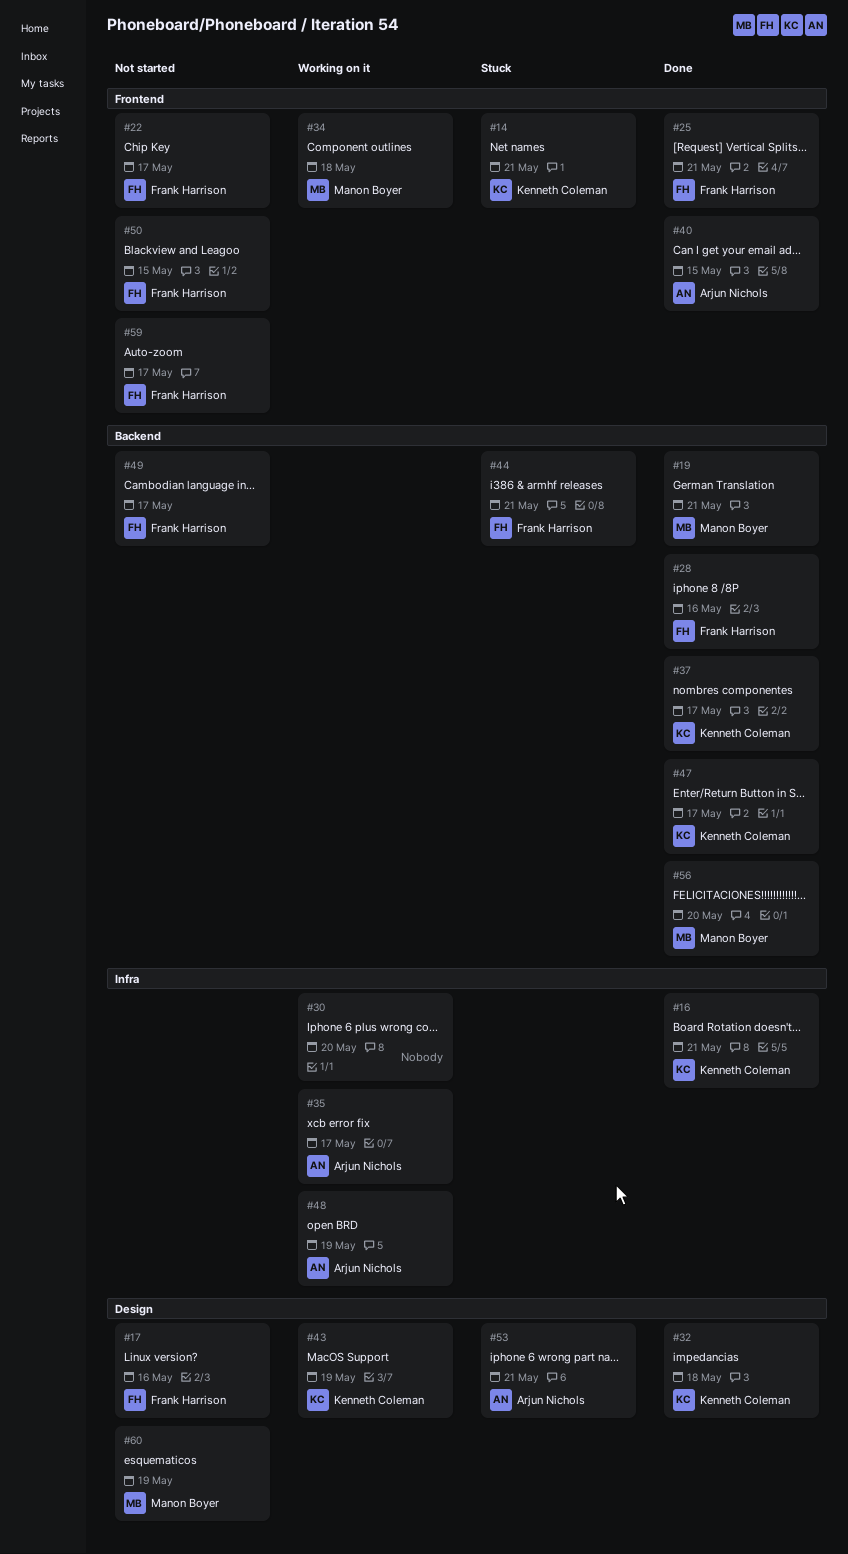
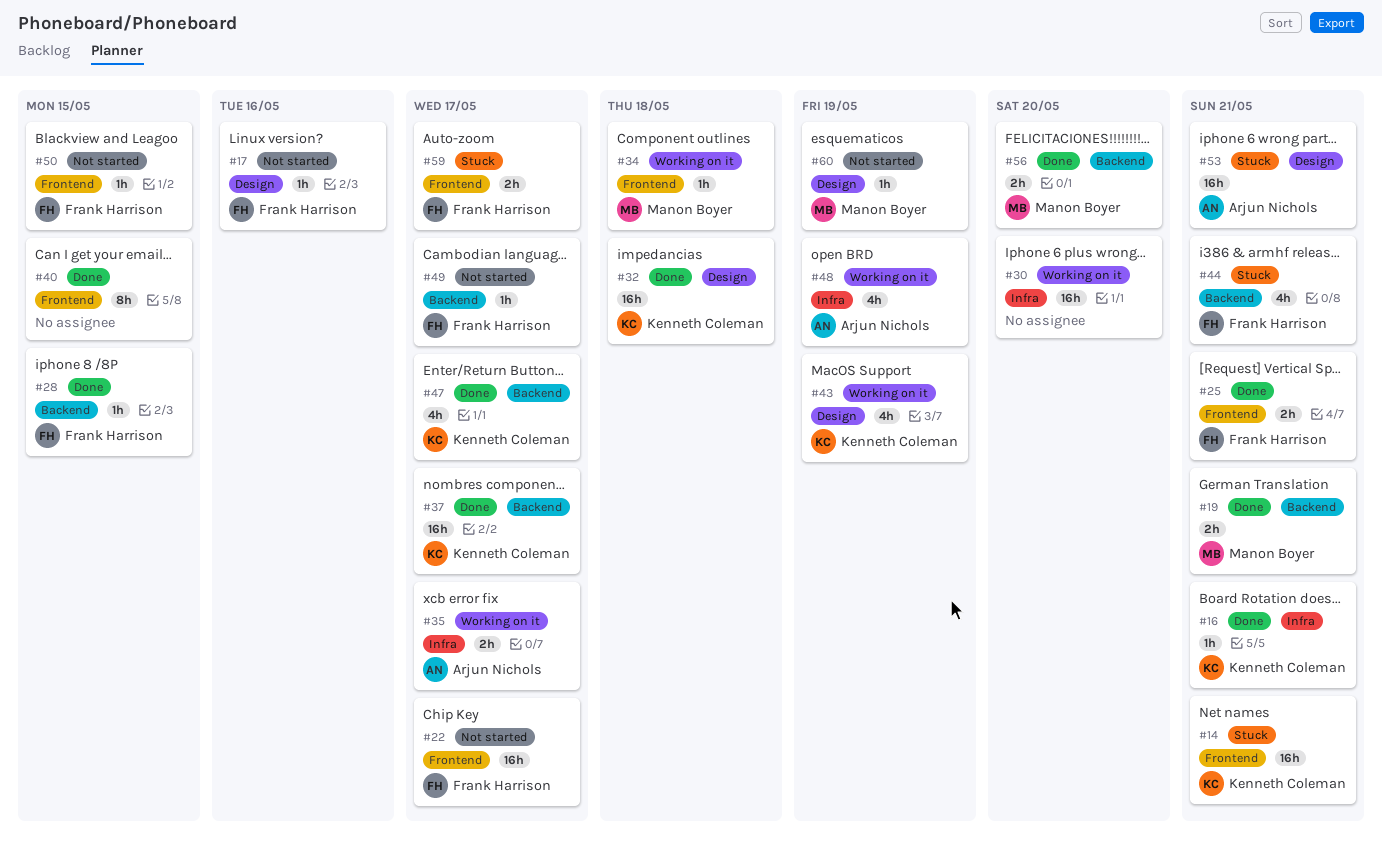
#28, due: May 16 -> May 15
#40, owner: Arjun Nichols -> none
#59, status: Not started -> Stuck

